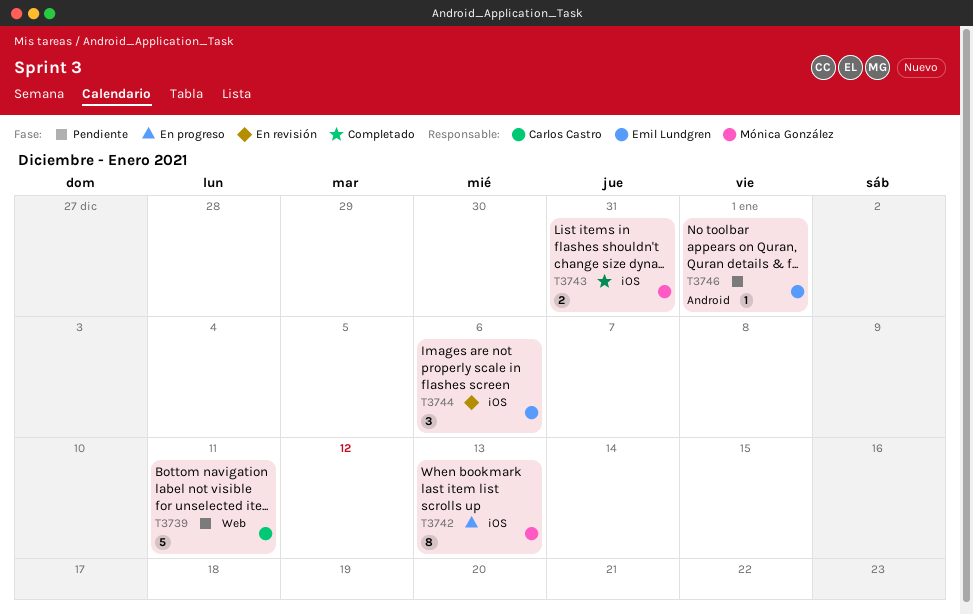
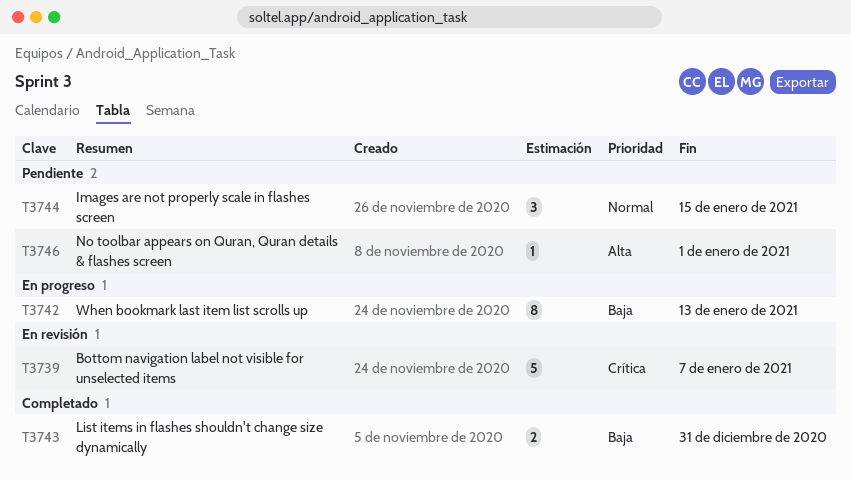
T3739, status: Pendiente -> En revisión
T3739, due: Jan 11 -> Jan 7
T3744, status: En revisión -> Pendiente
T3744, due: Jan 6 -> Jan 15

